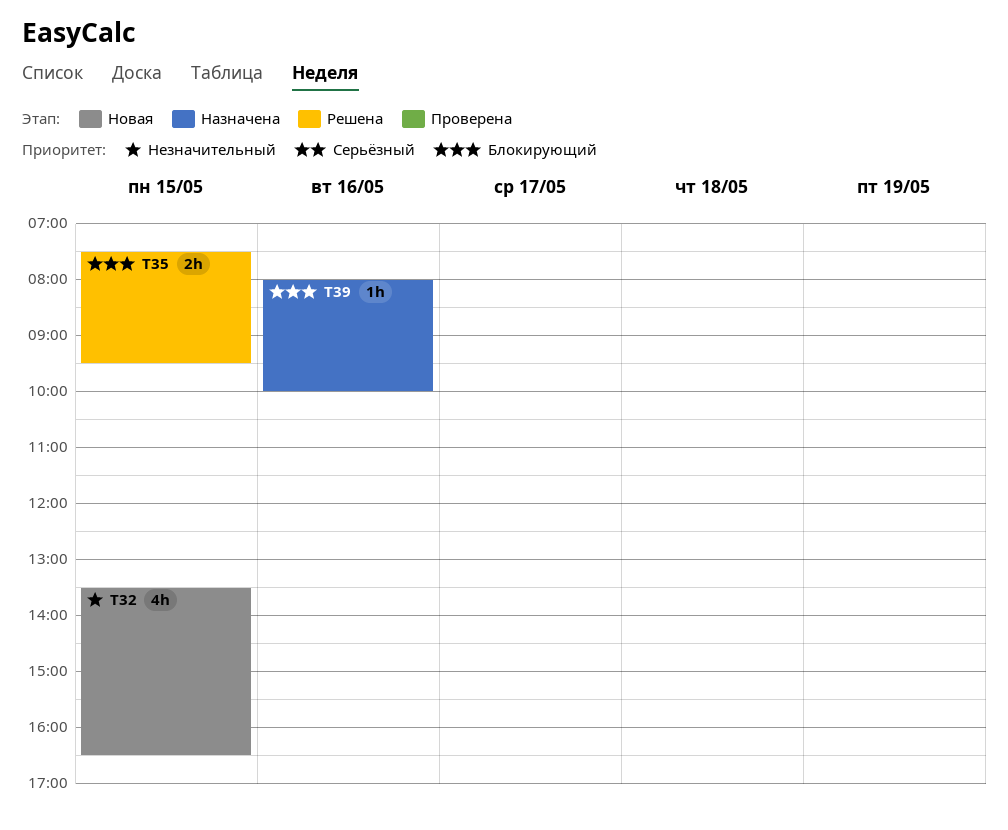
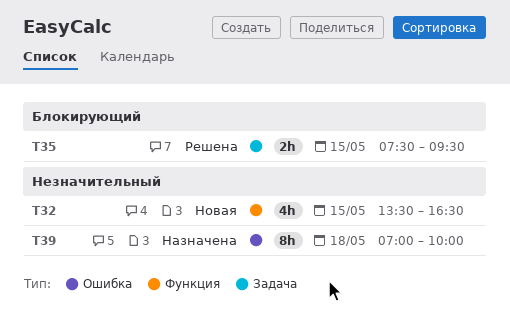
T39, priority: Блокирующий -> Незначительный
T39, estimate: 1h -> 8h
T39, day: May 16 -> May 18
T39, begins: 08:00 -> 07:00

